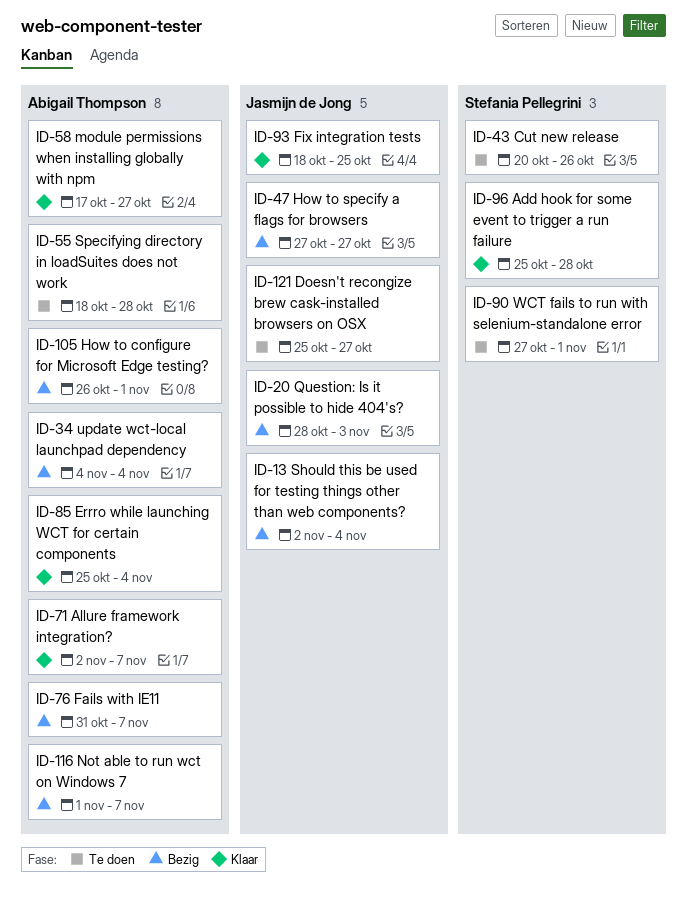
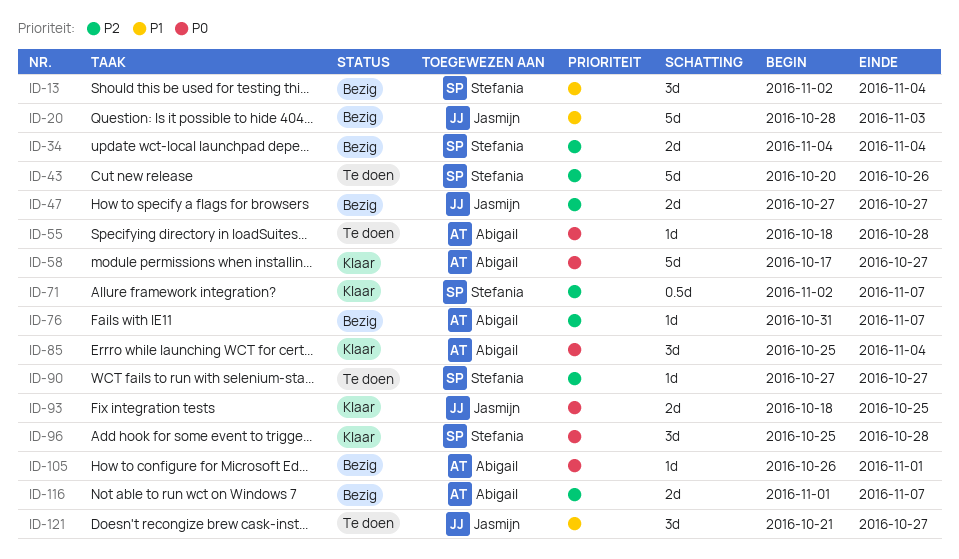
ID-13, owner: Jasmijn de Jong -> Stefania Pellegrini
ID-34, owner: Abigail Thompson -> Stefania Pellegrini
ID-71, owner: Abigail Thompson -> Stefania Pellegrini
ID-90, due: Nov 1 -> Oct 27
ID-121, start: Oct 25 -> Oct 21

